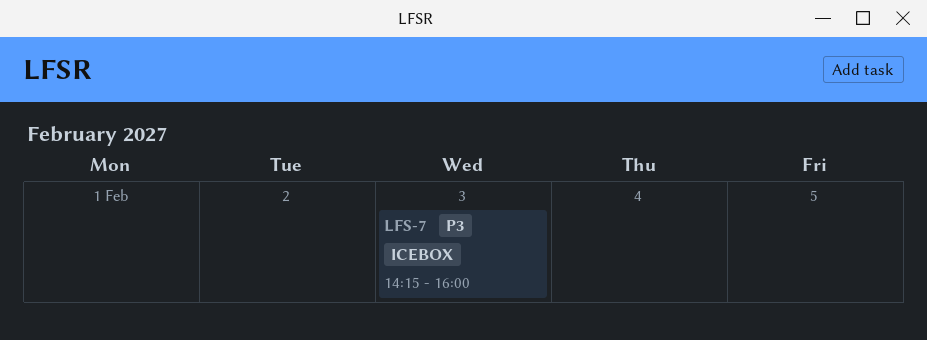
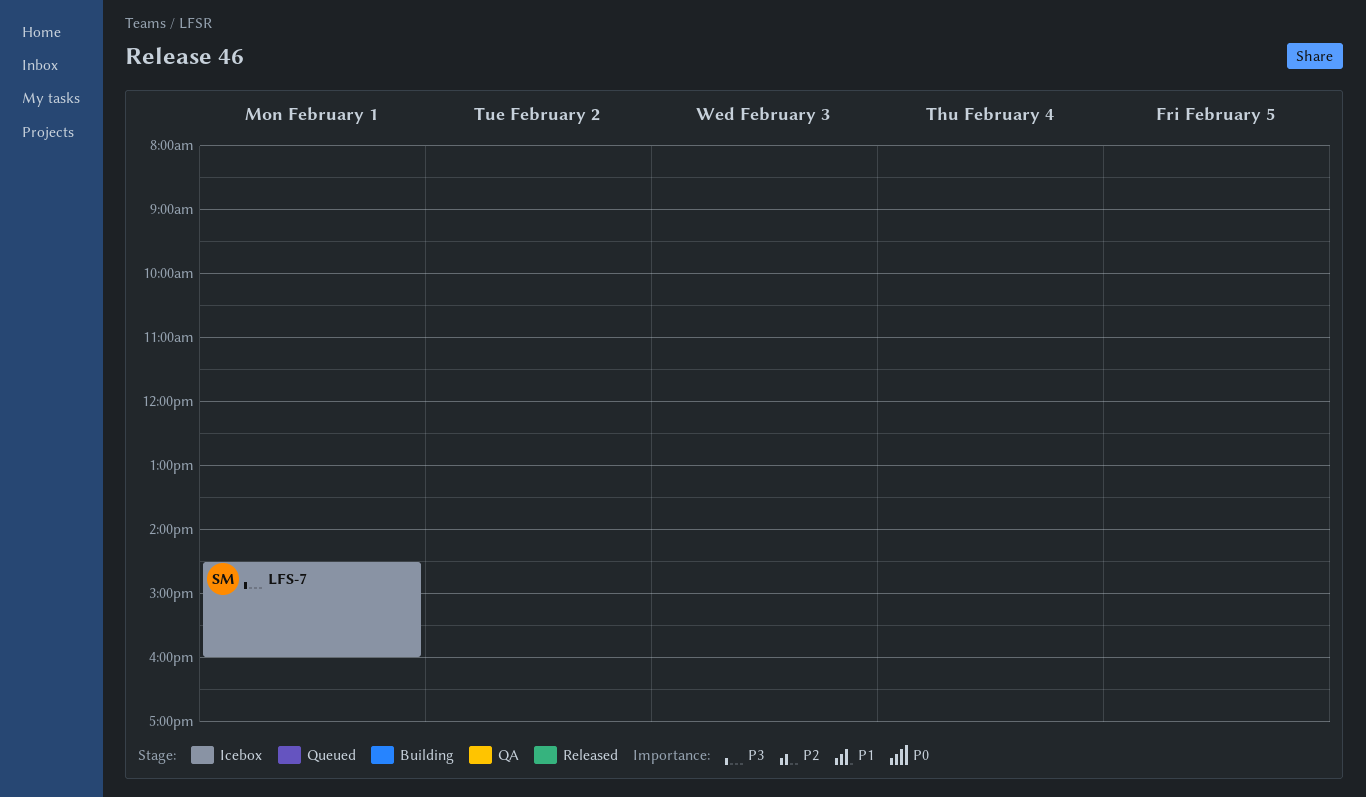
LFS-7, day: Feb 3 -> Feb 1
LFS-7, begins: 14:15 -> 14:30

